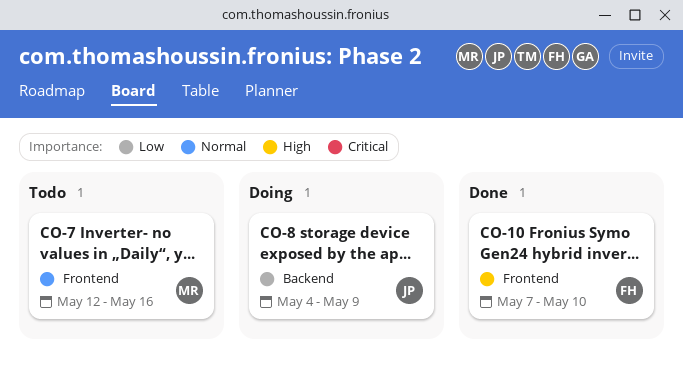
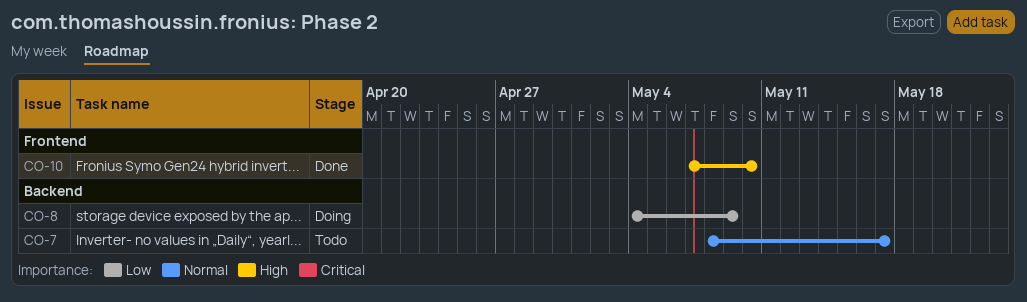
CO-7, label: Frontend -> Backend
CO-7, start: May 12 -> May 8
CO-7, due: May 16 -> May 17

